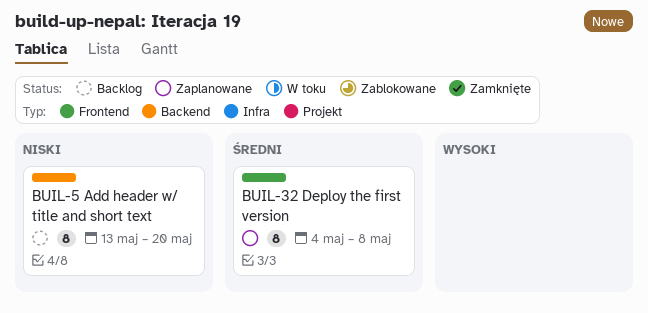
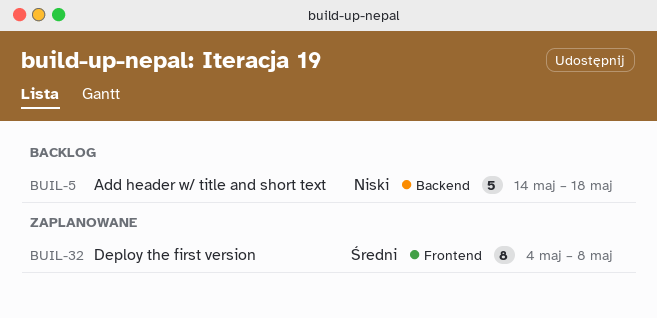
BUIL-5, estimate: 8 -> 5
BUIL-5, start: May 13 -> May 14
BUIL-5, due: May 20 -> May 18

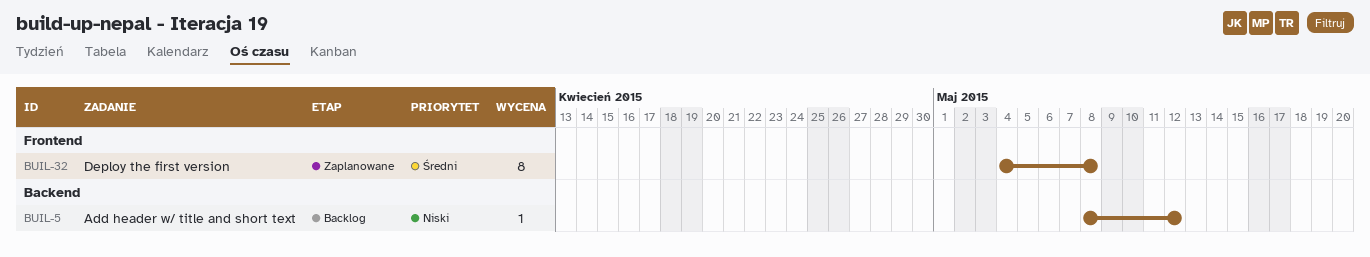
BUIL-5, estimate: 5 -> 1
BUIL-5, start: May 14 -> May 8
BUIL-5, due: May 18 -> May 12

